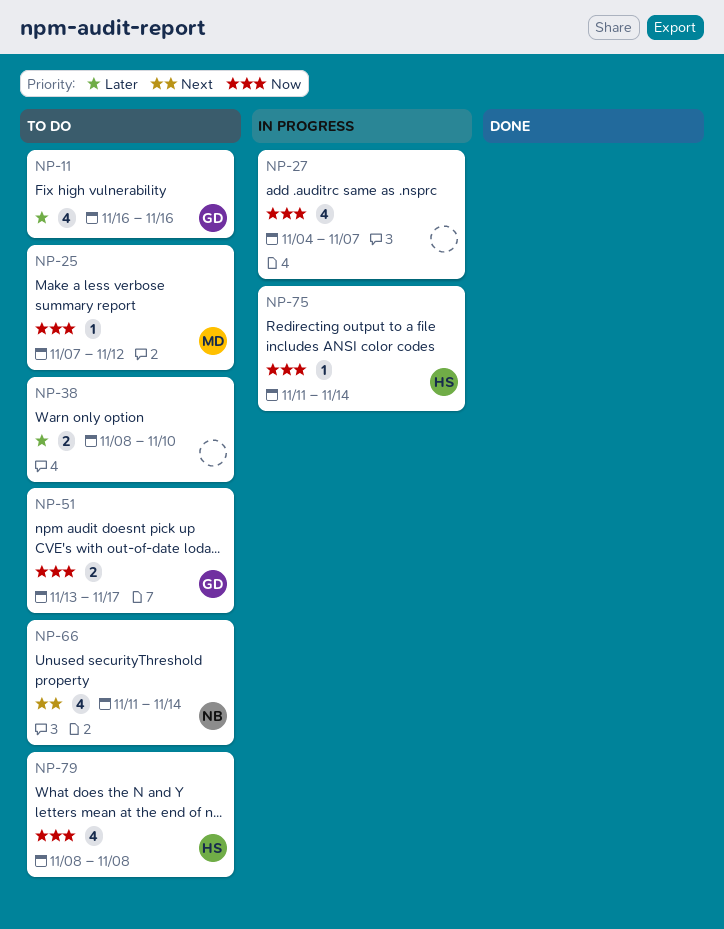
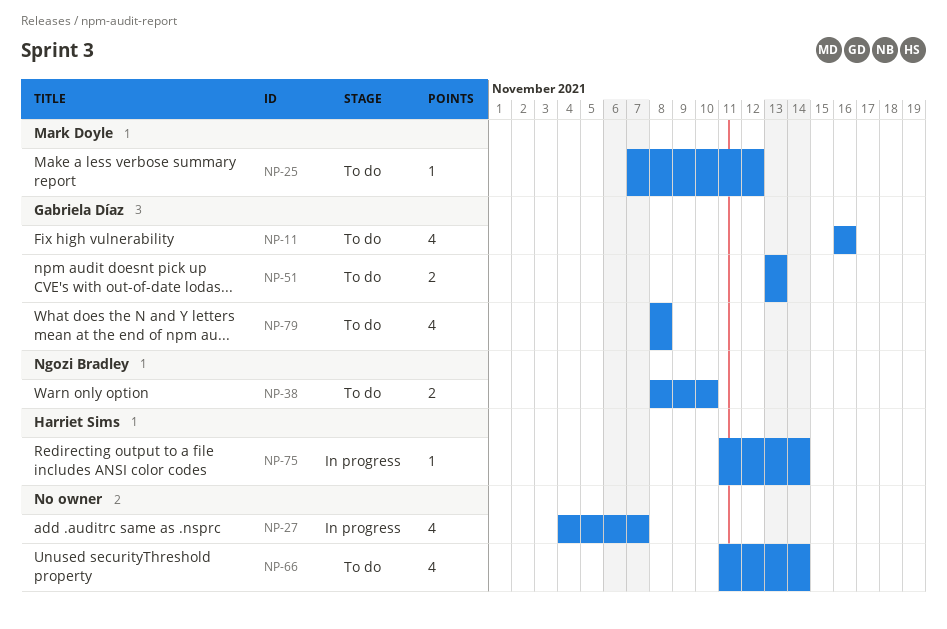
NP-38, owner: none -> Ngozi Bradley
NP-51, due: Nov 17 -> Nov 13
NP-66, owner: Ngozi Bradley -> none
NP-79, owner: Harriet Sims -> Gabriela Díaz

